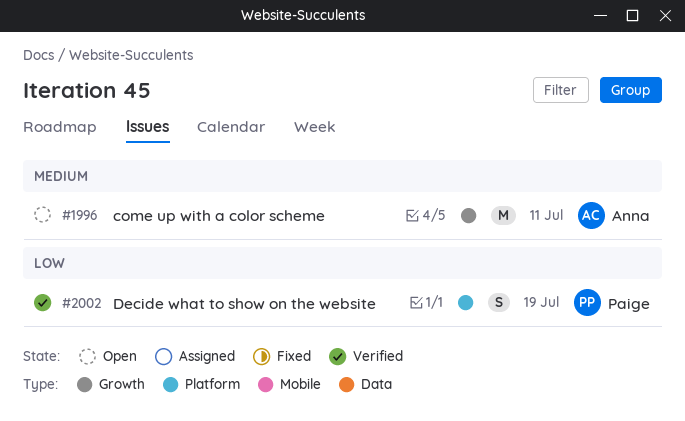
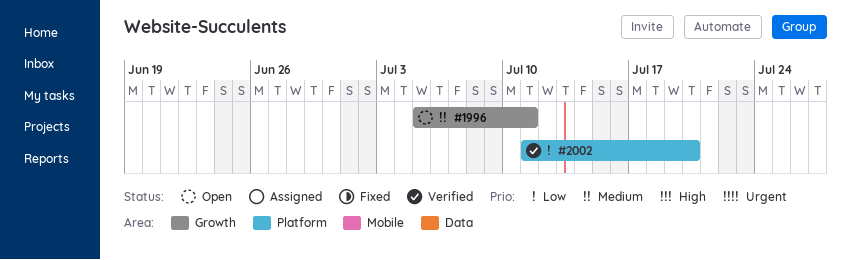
#2002, due: Jul 19 -> Jul 20

